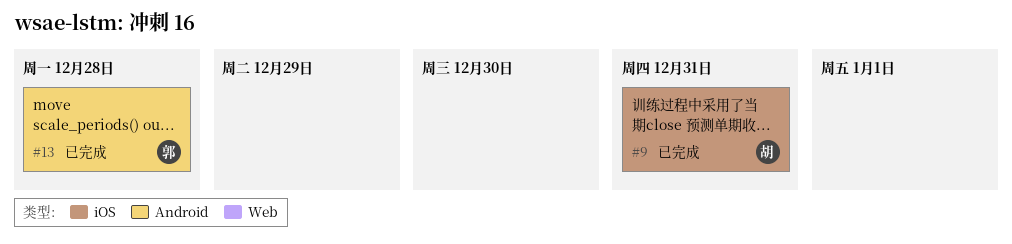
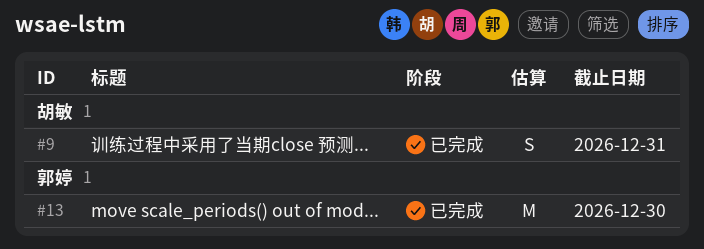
#13, due: Dec 28 -> Dec 30

